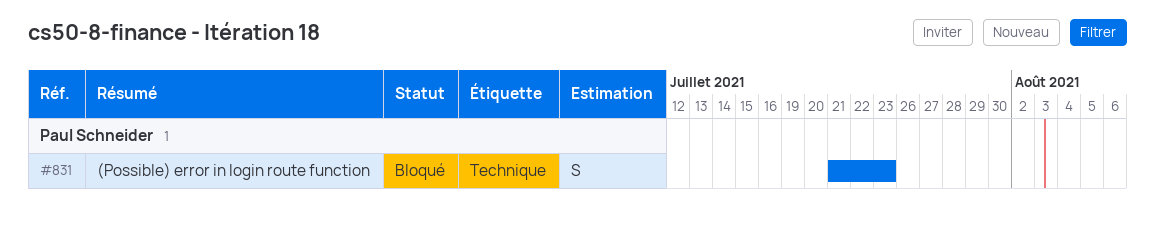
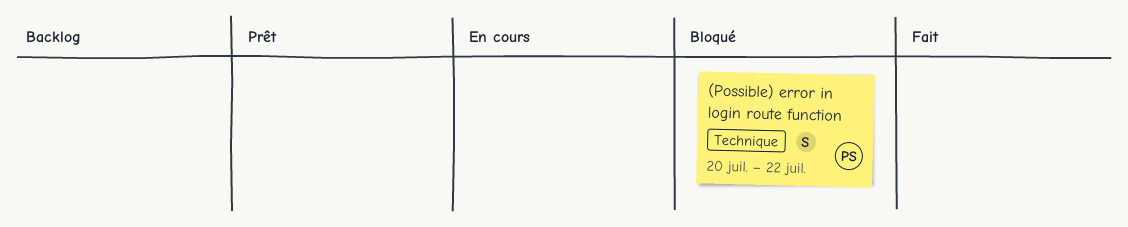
(Possible) error in login route function, start: Jul 21 -> Jul 20
(Possible) error in login route function, due: Jul 23 -> Jul 22

